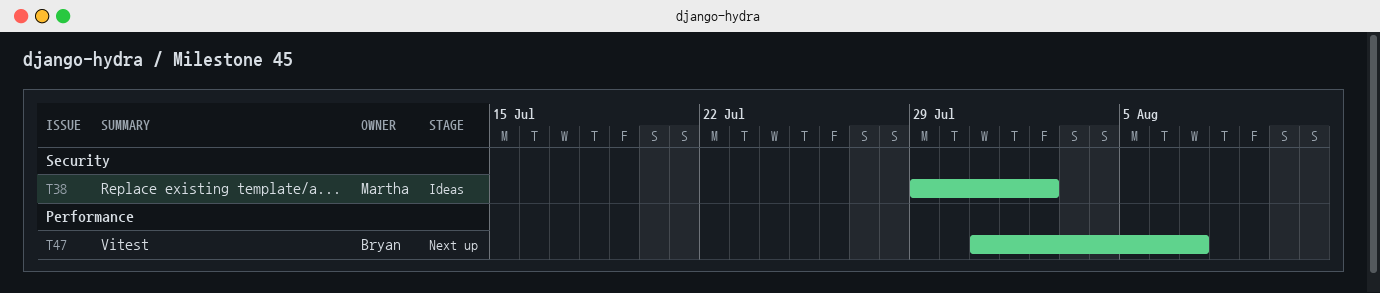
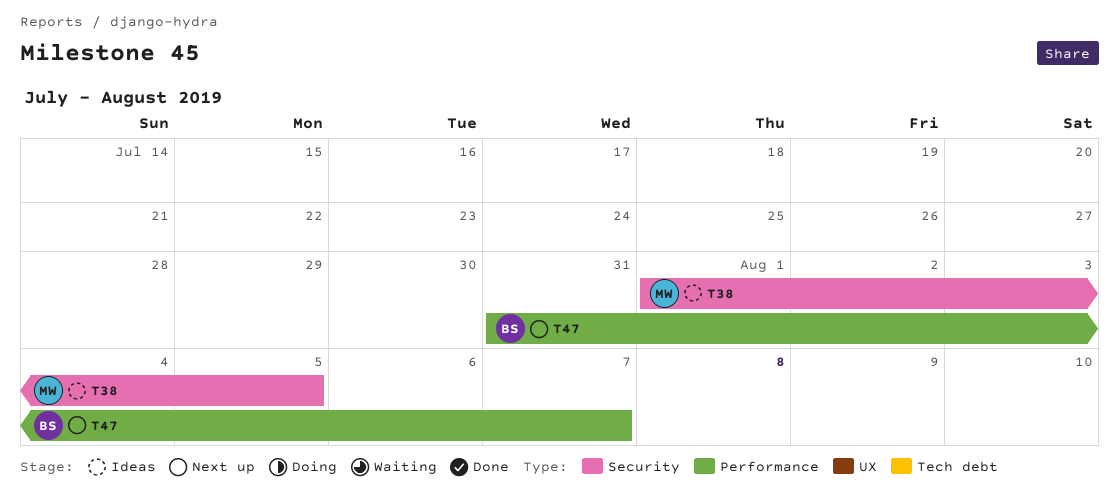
T38, start: Jul 29 -> Aug 1
T38, due: Aug 2 -> Aug 5

